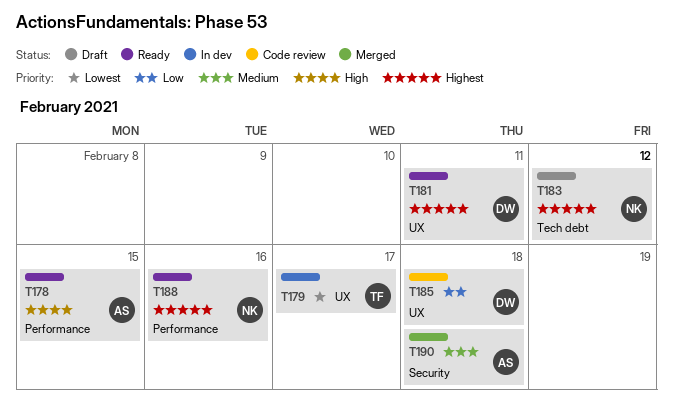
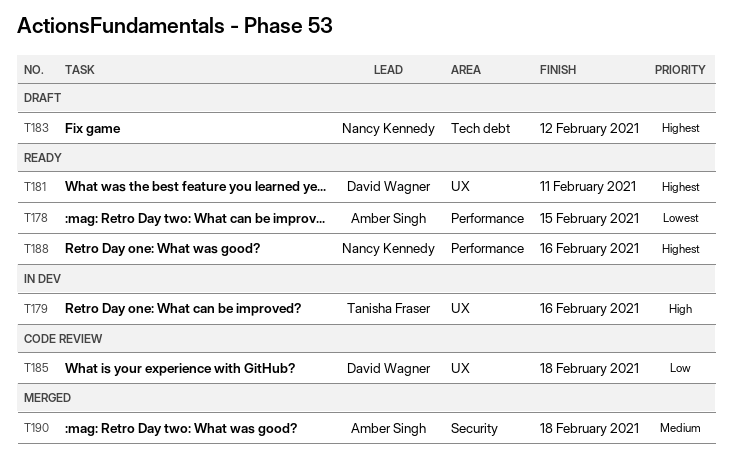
T178, priority: High -> Lowest
T179, priority: Lowest -> High
T179, due: Feb 17 -> Feb 16

